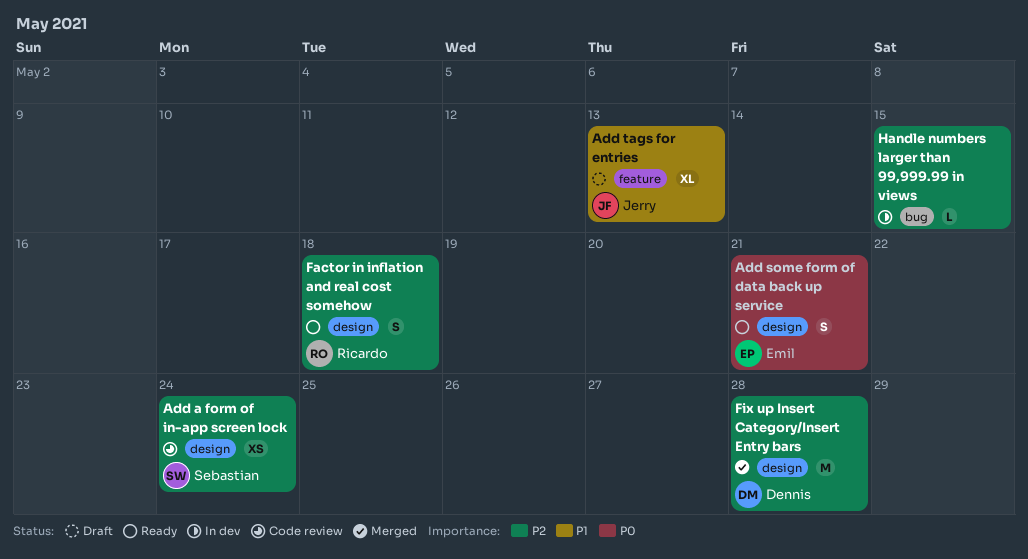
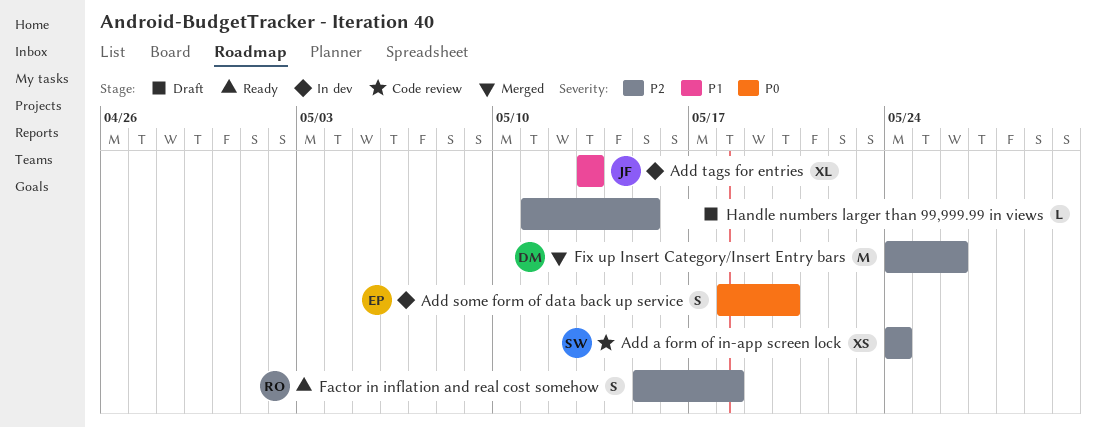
Add some form of data back up service, status: Ready -> In dev
Add some form of data back up service, due: May 21 -> May 20
Add tags for entries, status: Draft -> In dev
Fix up Insert Category/Insert Entry bars, due: May 28 -> May 26
Handle numbers larger than 99,999.99 in views, status: In dev -> Draft

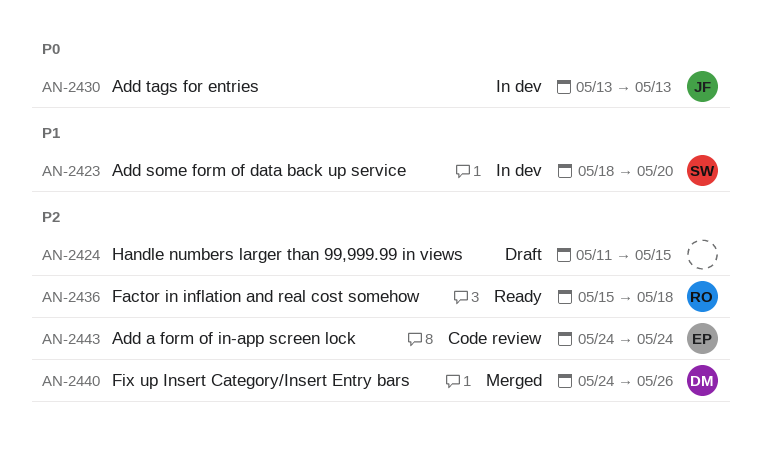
Add a form of in-app screen lock, owner: SW -> EP
Add some form of data back up service, owner: EP -> SW
Add some form of data back up service, priority: P0 -> P1
Add tags for entries, priority: P1 -> P0

